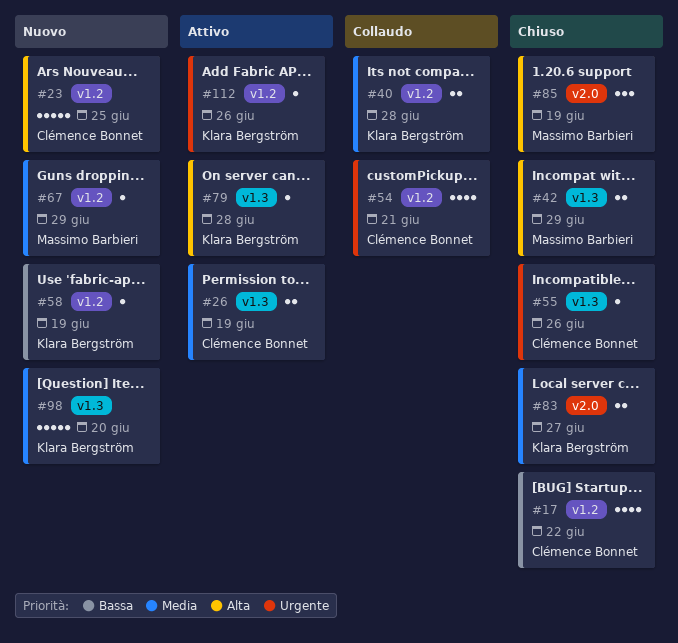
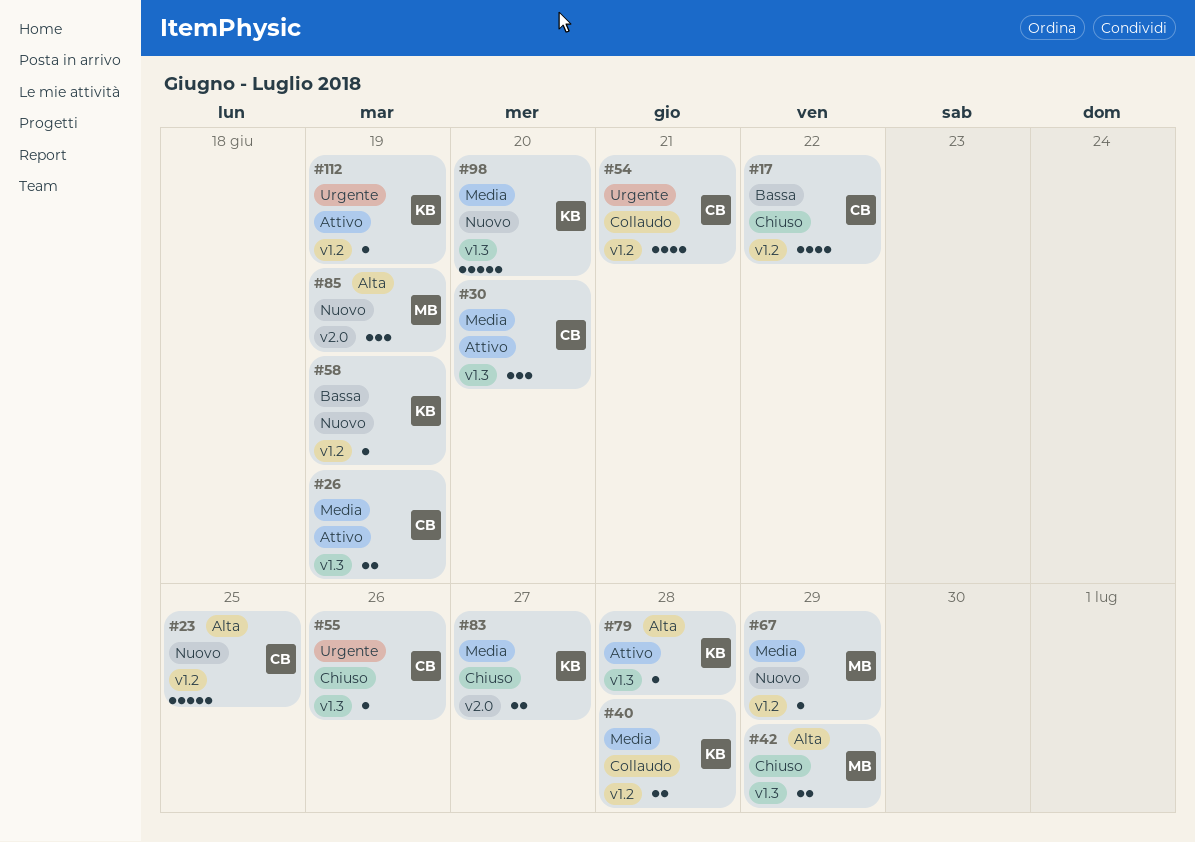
#30: none -> present
#85, status: Chiuso -> Nuovo
#112, due: Jun 26 -> Jun 19

